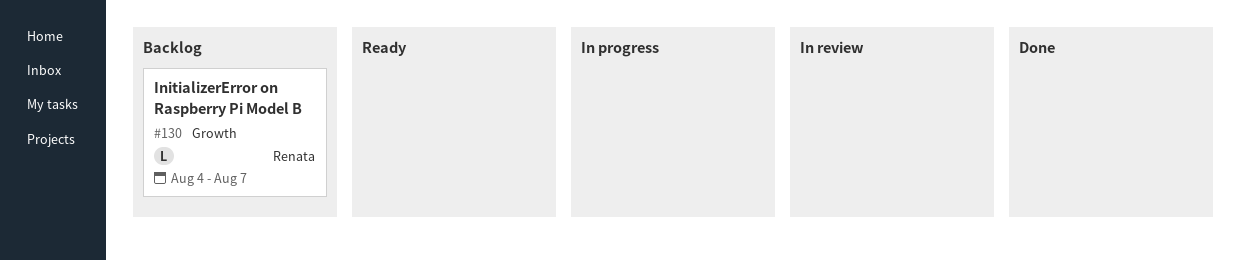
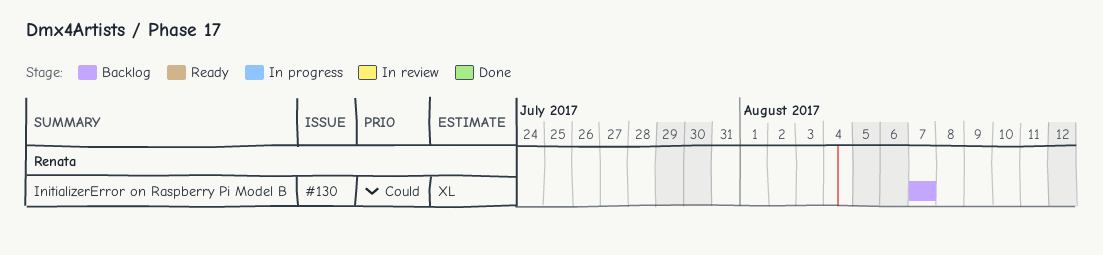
#130, estimate: L -> XL
#130, start: Aug 4 -> Aug 7

